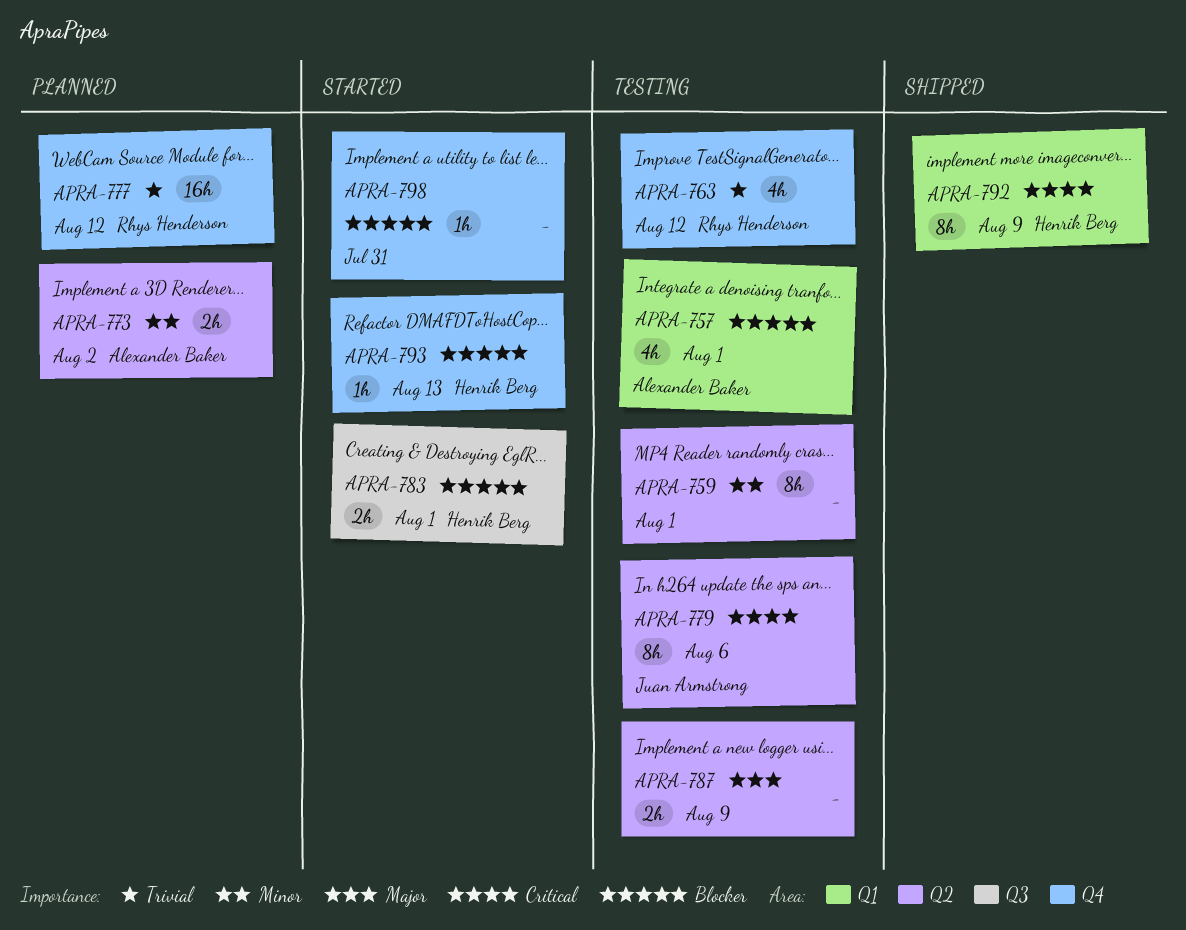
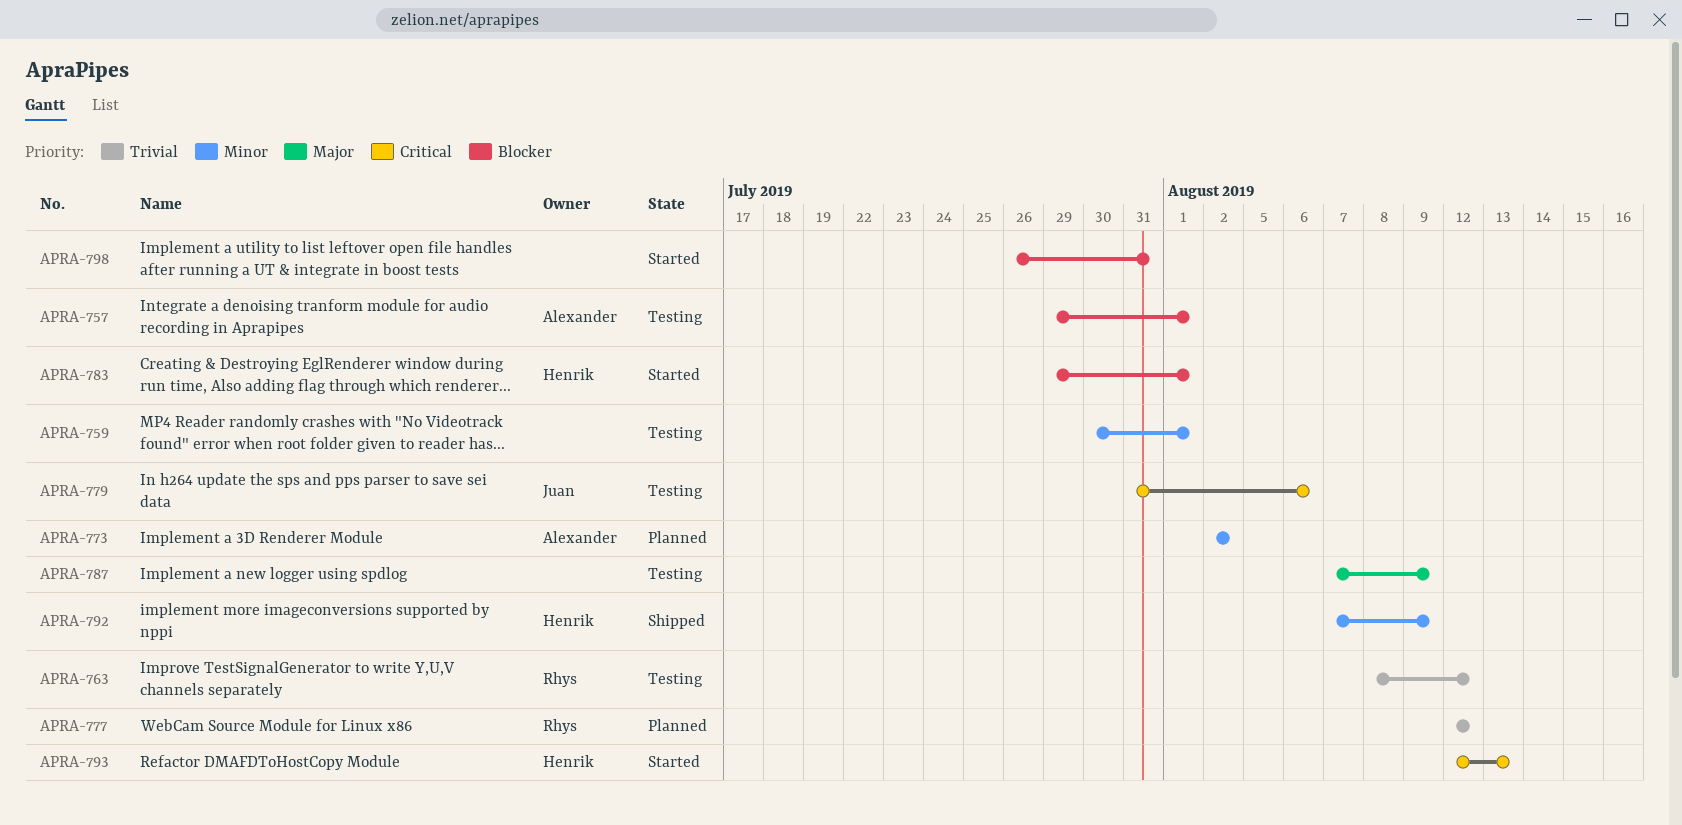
APRA-792, priority: Critical -> Minor
APRA-793, priority: Blocker -> Critical

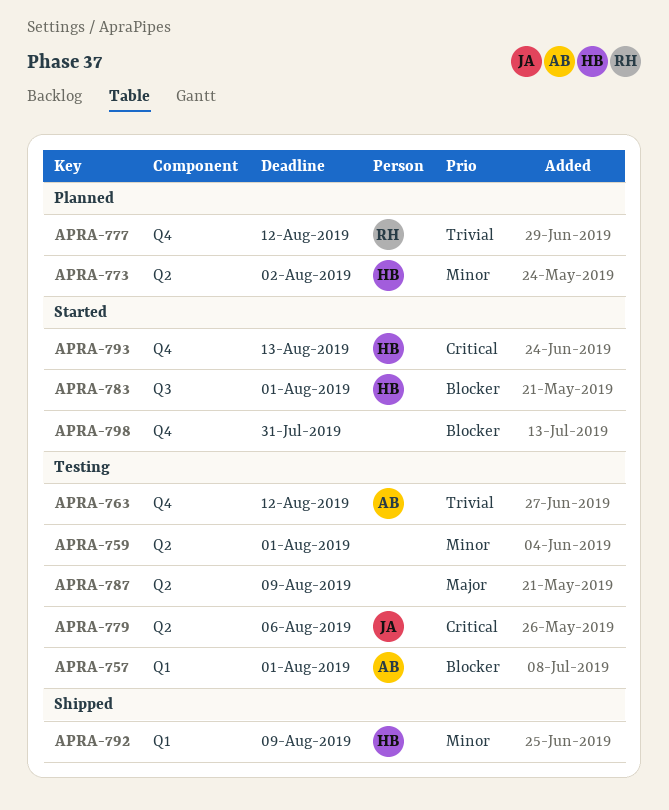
APRA-763, owner: Rhys -> Alexander
APRA-773, owner: Alexander -> Henrik

